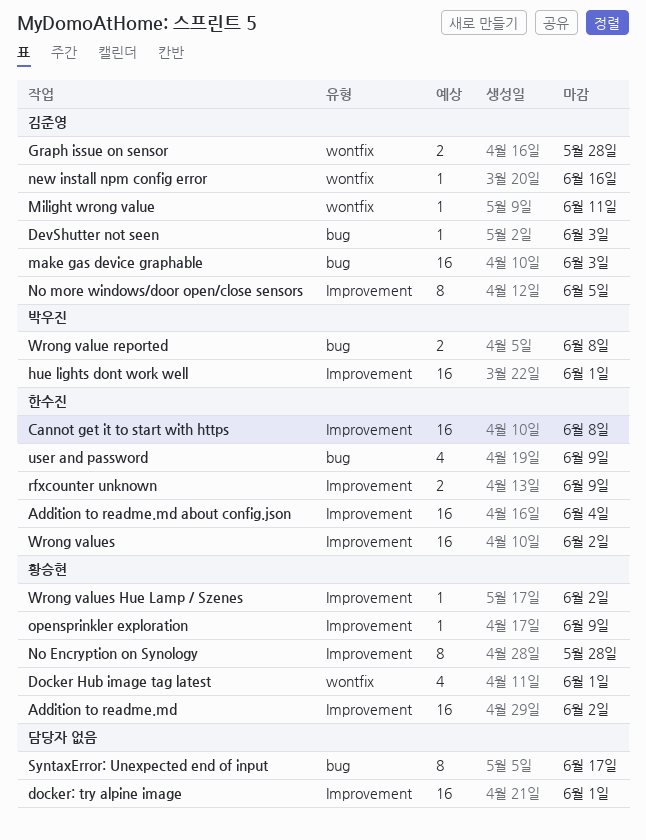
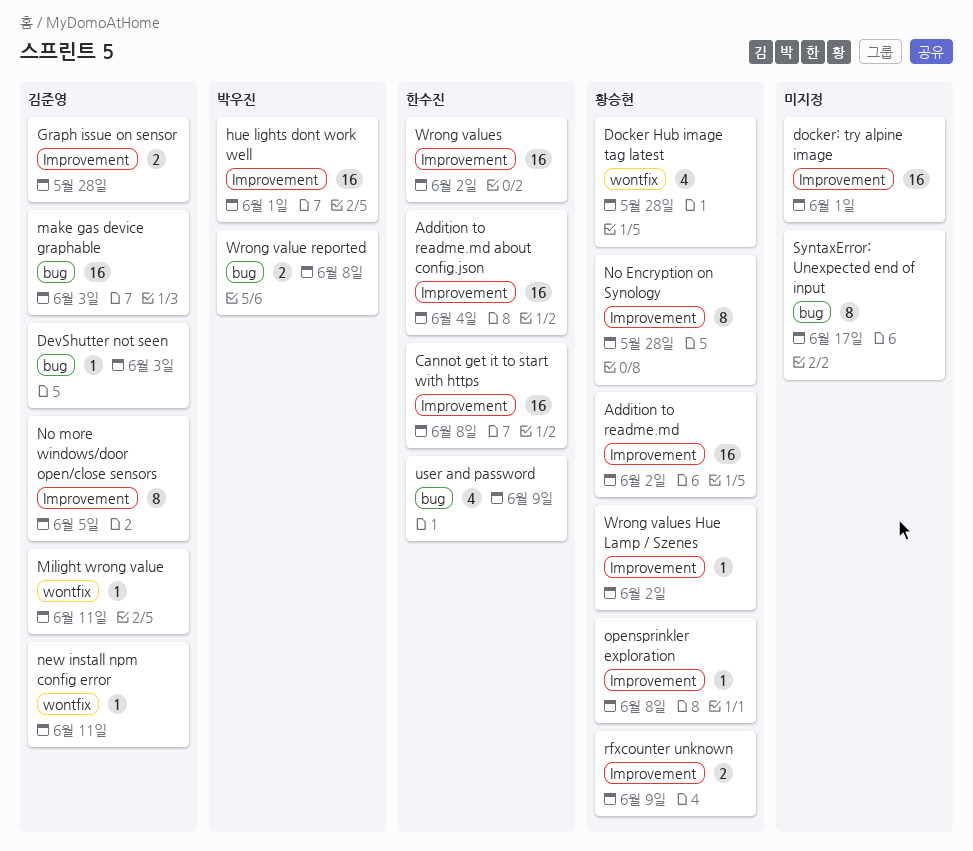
Docker Hub image tag latest, due: Jun 1 -> May 28
Graph issue on sensor, label: wontfix -> Improvement
new install npm config error, due: Jun 16 -> Jun 11
opensprinkler exploration, due: Jun 9 -> Jun 8
rfxcounter unknown, owner: 한수진 -> 황승현

